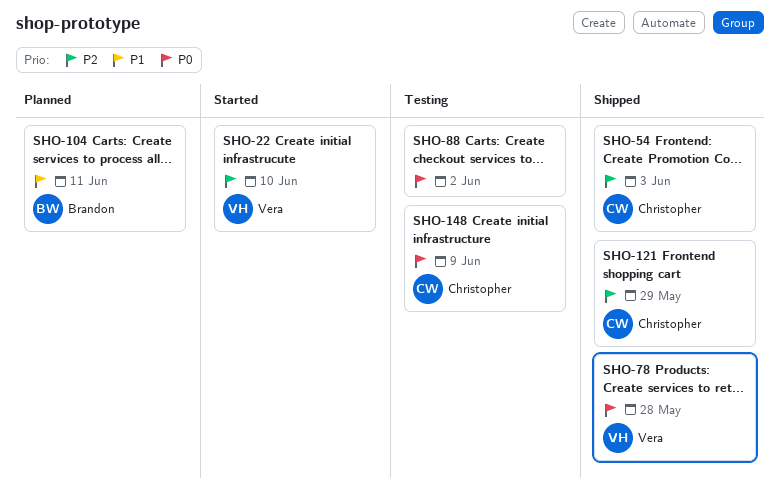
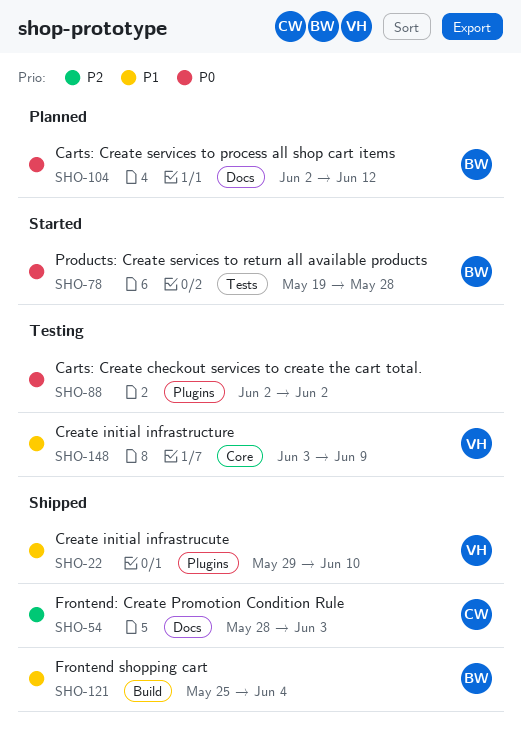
SHO-22, status: Started -> Shipped
SHO-22, priority: P2 -> P1
SHO-78, status: Shipped -> Started
SHO-78, owner: Vera -> Brandon
SHO-104, priority: P1 -> P0
SHO-104, due: Jun 11 -> Jun 12
SHO-121, owner: Christopher -> Brandon
SHO-121, priority: P2 -> P1
SHO-121, due: May 29 -> Jun 4
SHO-148, owner: Christopher -> Vera
SHO-148, priority: P0 -> P1

